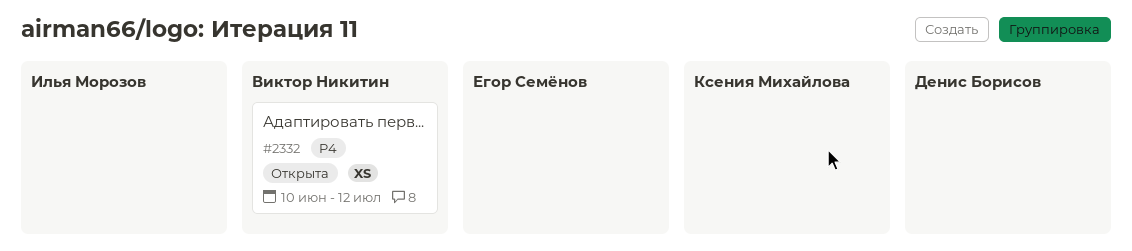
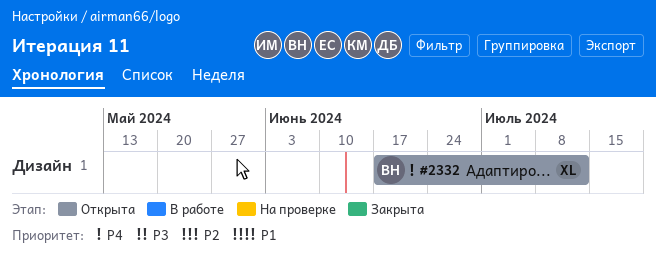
#2332, estimate: XS -> XL
#2332, start: Jun 10 -> Jun 17

